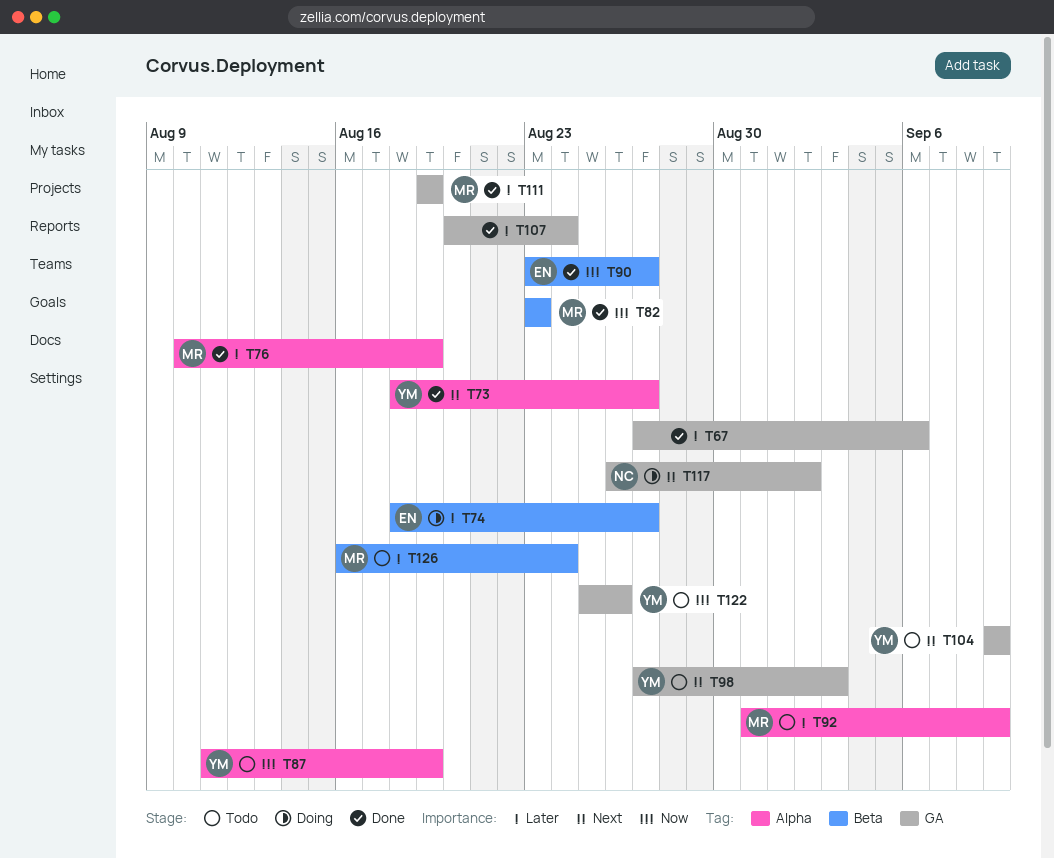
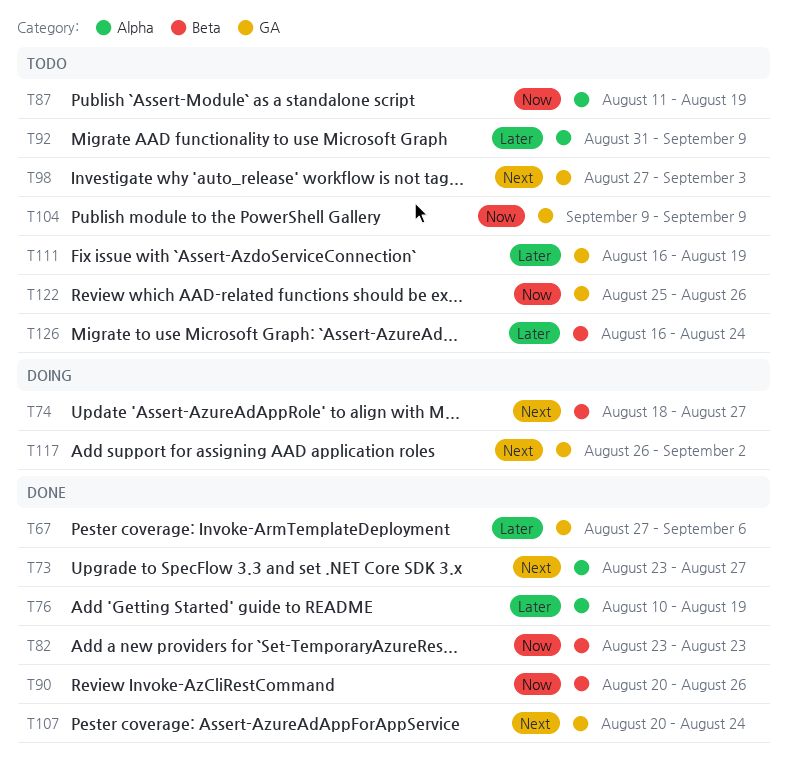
T73, start: Aug 18 -> Aug 23
T74, priority: Later -> Next
T90, start: Aug 23 -> Aug 20
T90, due: Aug 27 -> Aug 26
T104, priority: Next -> Now
T107, priority: Later -> Next
T111, status: Done -> Todo
T111, start: Aug 19 -> Aug 16

